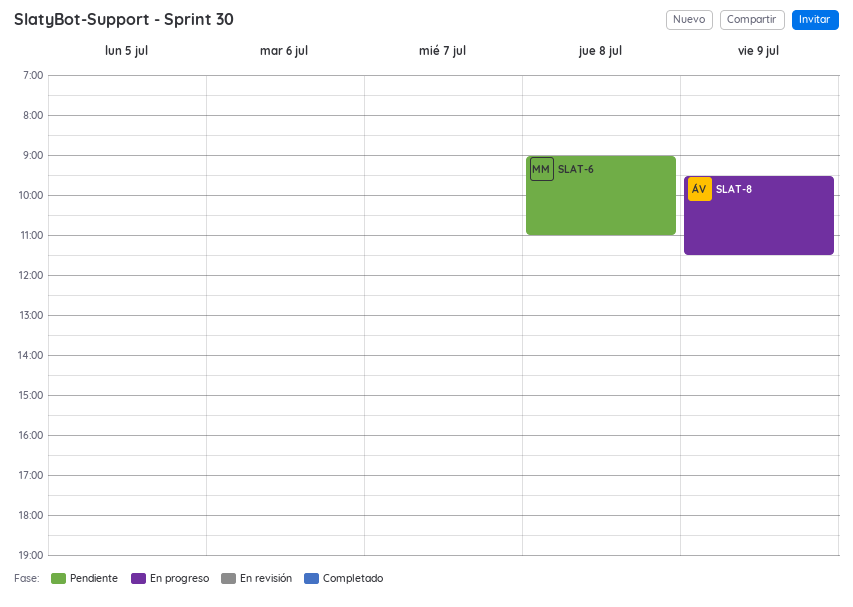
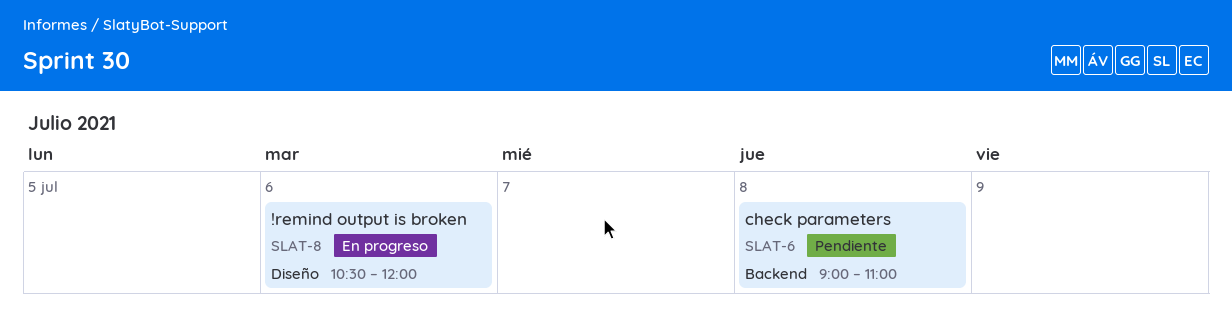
SLAT-8, day: Jul 9 -> Jul 6
SLAT-8, begins: 09:30 -> 10:30
SLAT-8, ends: 11:30 -> 12:00

